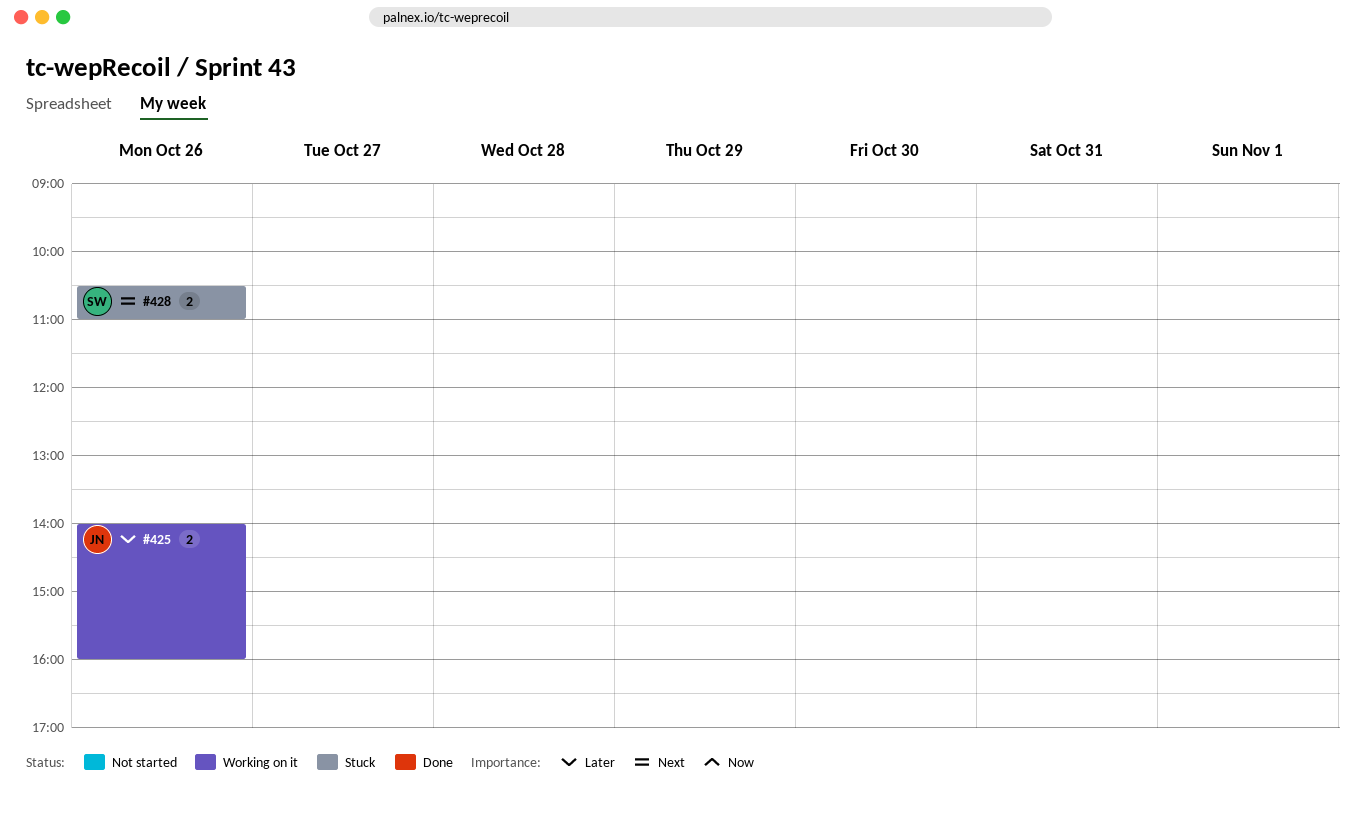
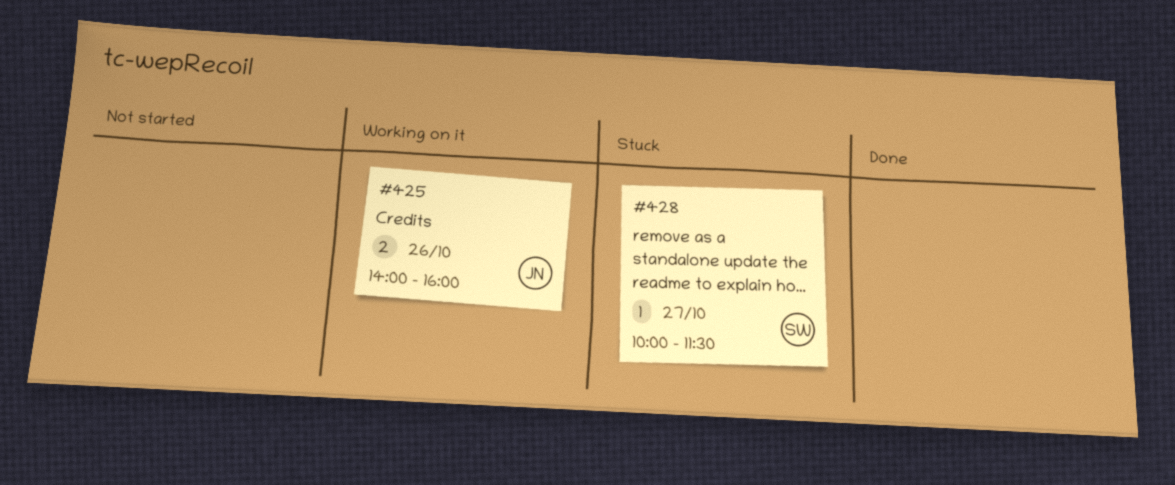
#428, estimate: 2 -> 1
#428, day: Oct 26 -> Oct 27
#428, begins: 10:30 -> 10:00
#428, ends: 11:00 -> 11:30

